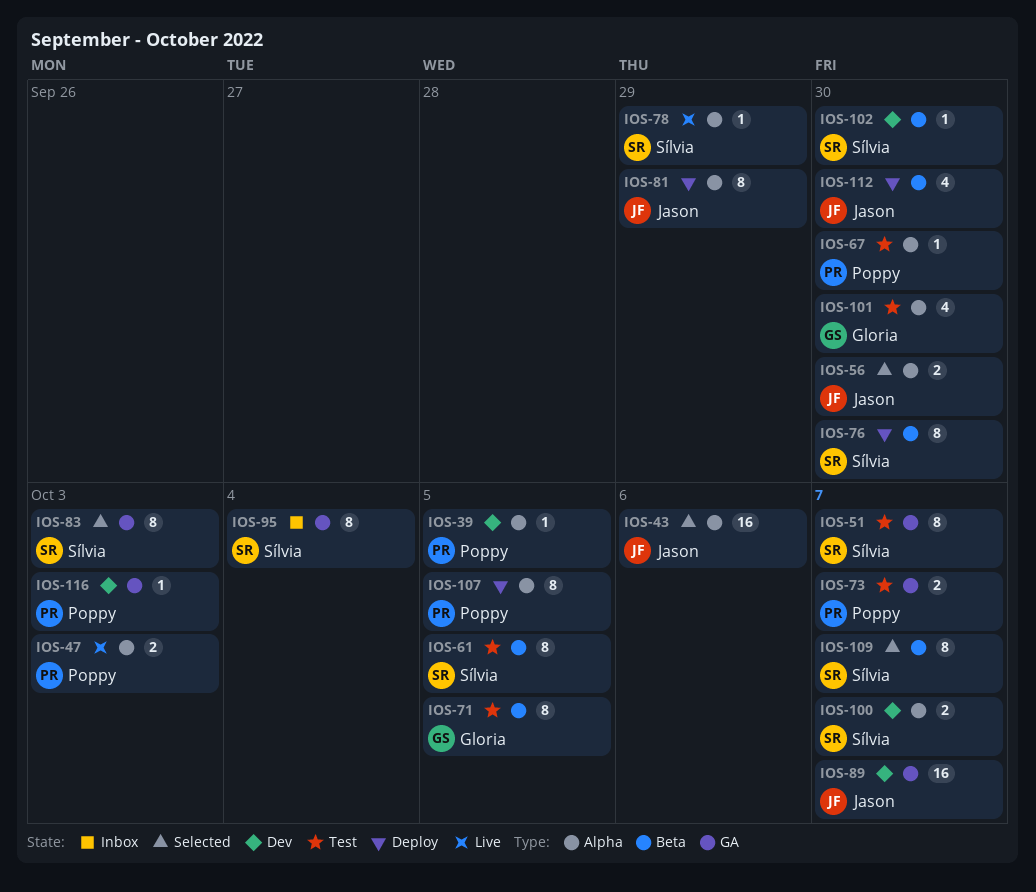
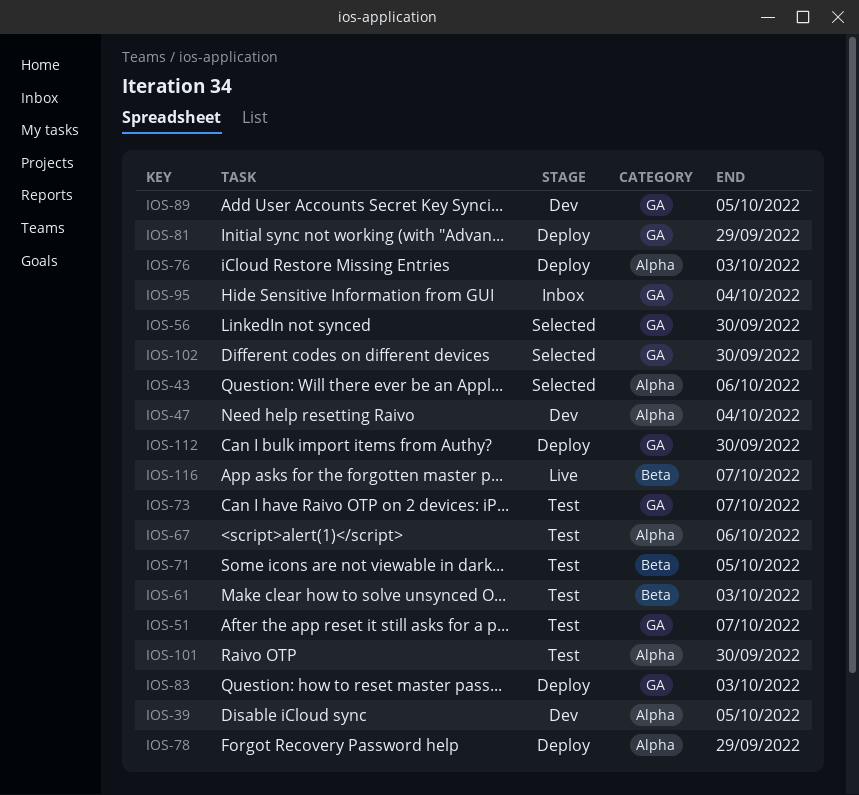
IOS-47, status: Live -> Dev
IOS-47, due: Oct 3 -> Oct 4
IOS-56, label: Alpha -> GA
IOS-61, due: Oct 5 -> Oct 3
IOS-67, due: Sep 30 -> Oct 6
IOS-76, label: Beta -> Alpha
IOS-76, due: Sep 30 -> Oct 3
IOS-78, status: Live -> Deploy
IOS-81, label: Alpha -> GA
IOS-83, status: Selected -> Deploy
IOS-89, due: Oct 7 -> Oct 5
IOS-100: present -> none
IOS-102, status: Dev -> Selected
IOS-102, label: Beta -> GA
IOS-107: present -> none
IOS-109: present -> none
IOS-112, label: Beta -> GA
IOS-116, status: Dev -> Live
IOS-116, label: GA -> Beta
IOS-116, due: Oct 3 -> Oct 7

